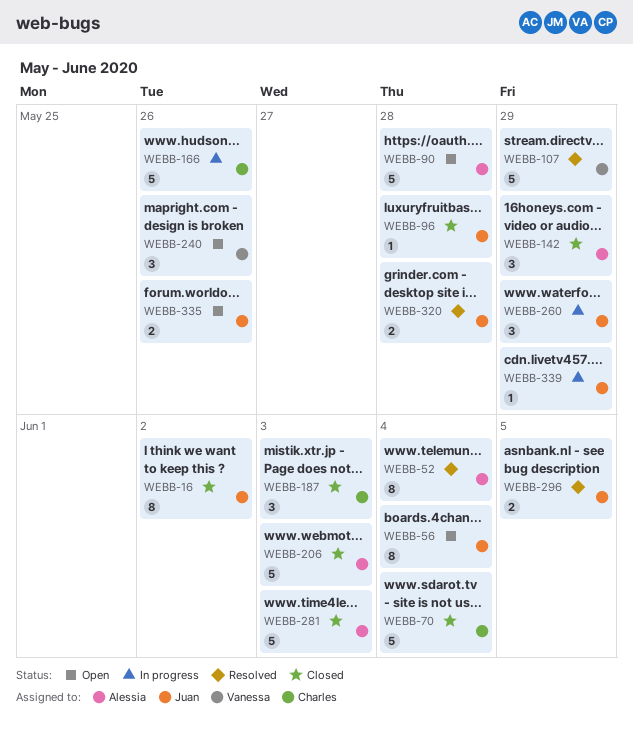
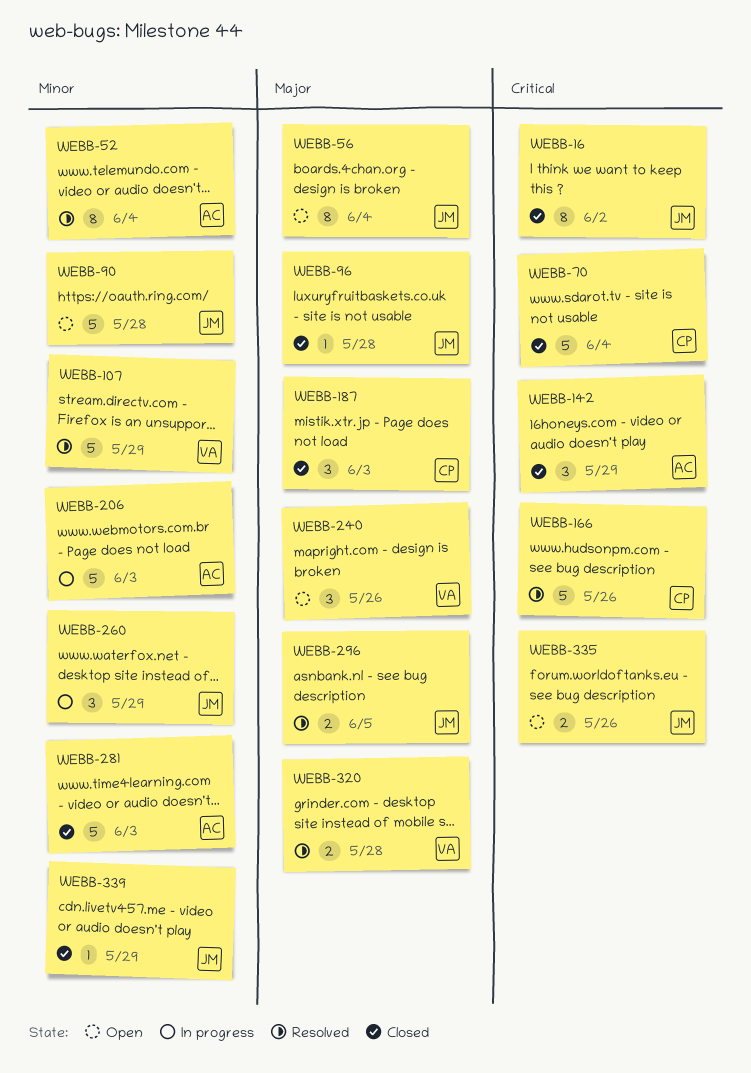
WEBB-90, owner: Alessia -> Juan
WEBB-166, status: In progress -> Resolved
WEBB-206, status: Closed -> In progress
WEBB-320, owner: Juan -> Vanessa
WEBB-339, status: In progress -> Closed

